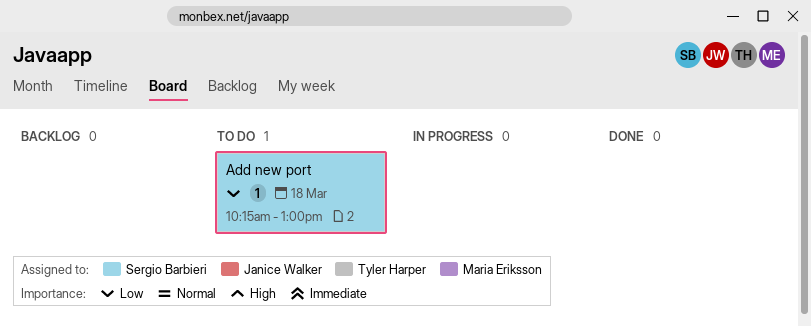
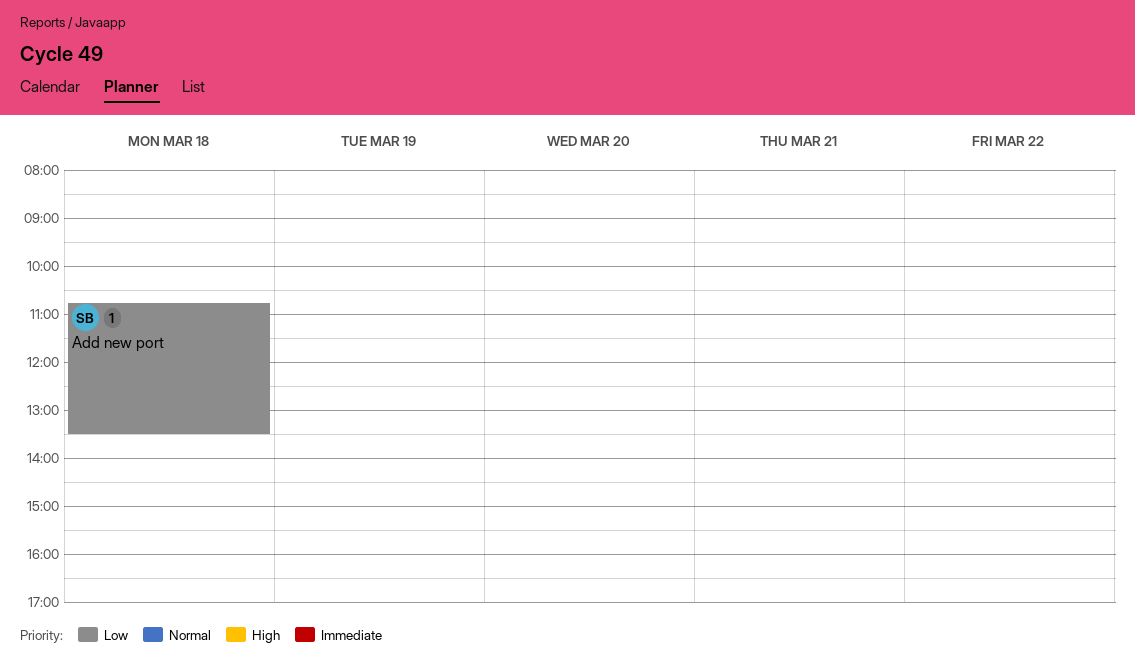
Add new port, begins: 10:15 -> 10:45
Add new port, ends: 13:00 -> 13:30

